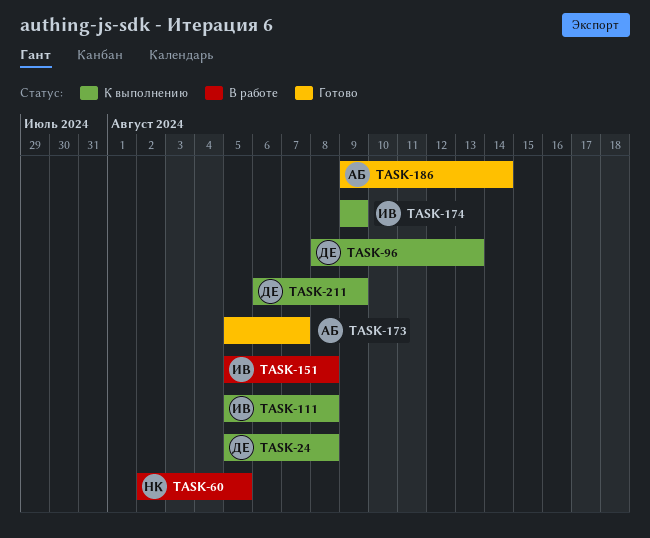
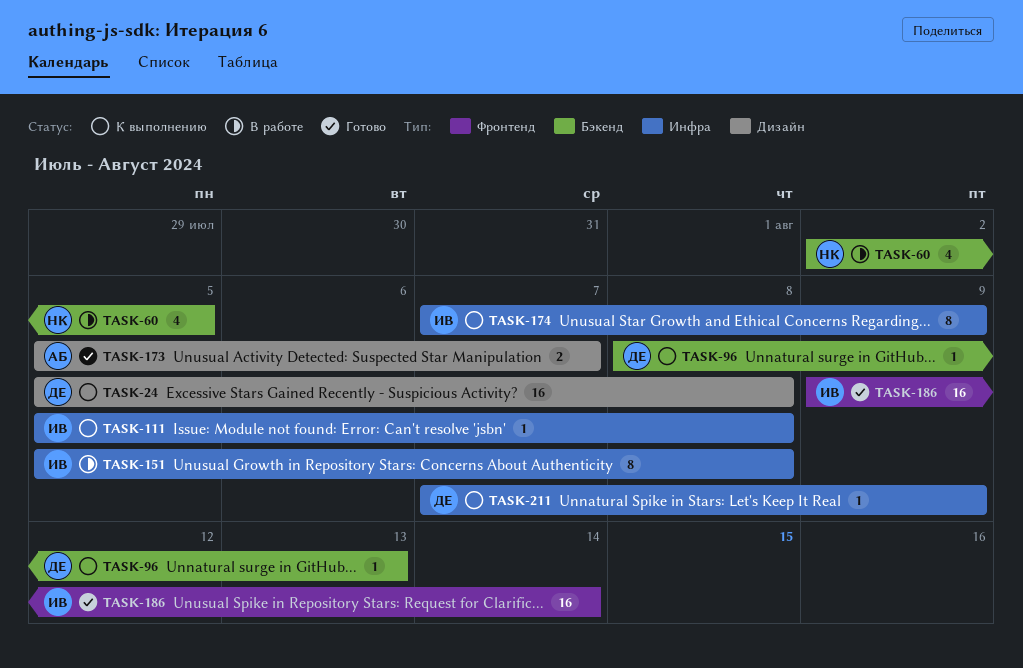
TASK-174, start: Aug 9 -> Aug 7
TASK-186, owner: АБ -> ИВ
TASK-211, start: Aug 6 -> Aug 7

